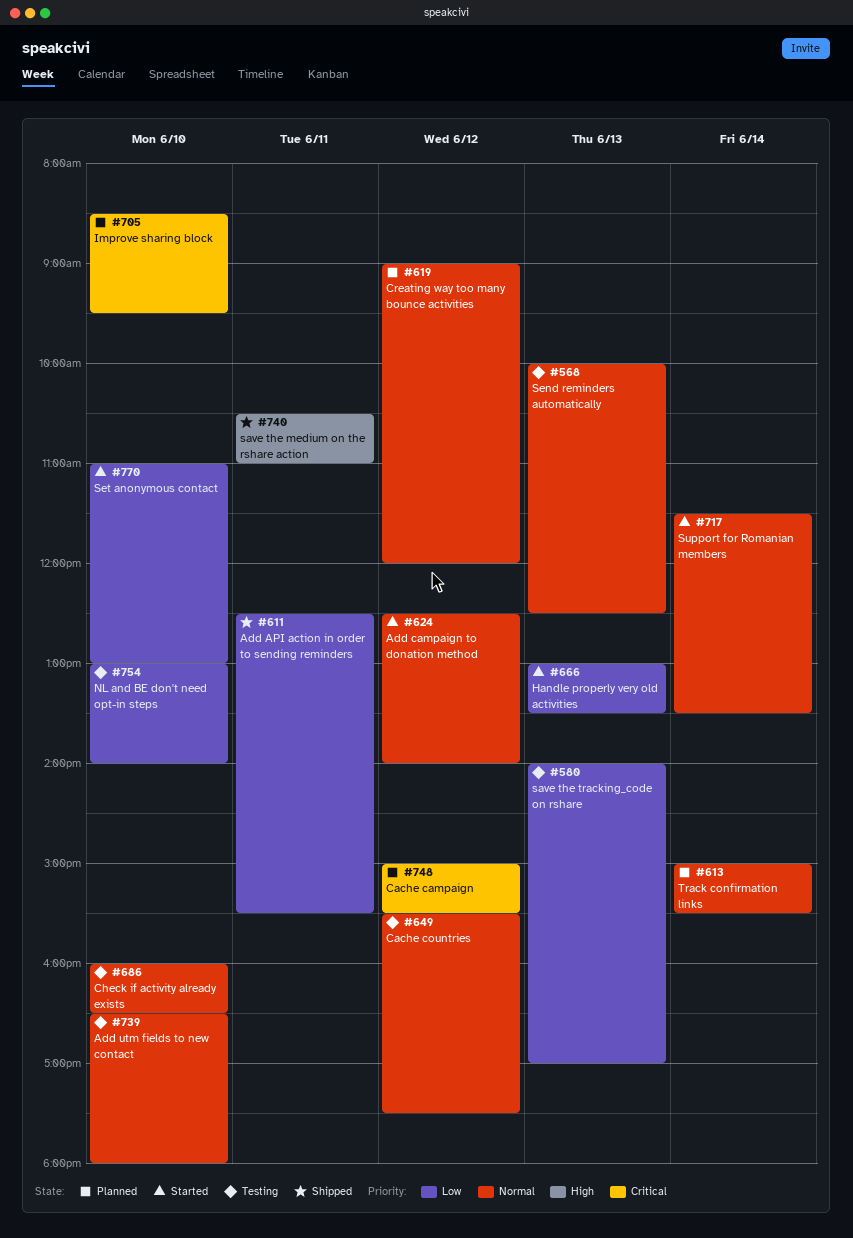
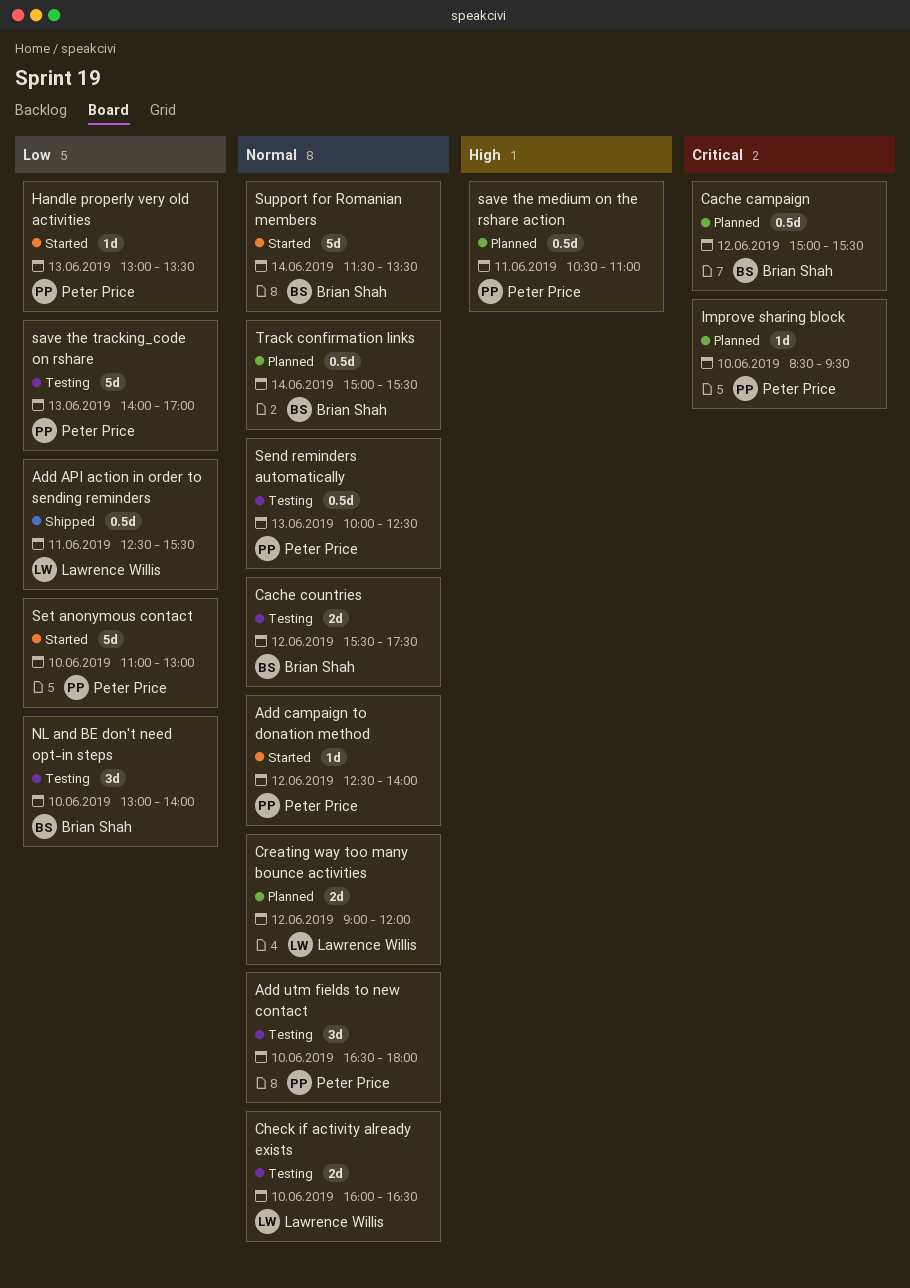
save the medium on the rshare action, status: Shipped -> Planned

